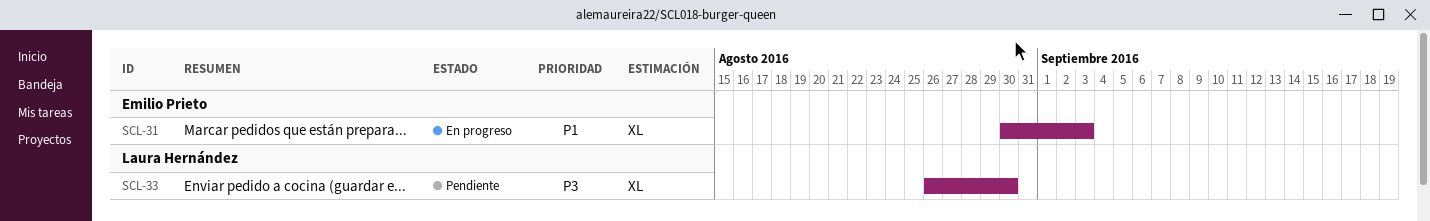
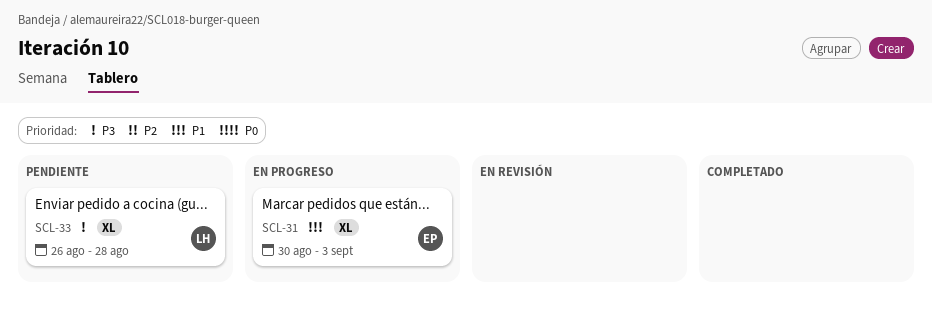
SCL-33, due: Aug 30 -> Aug 28

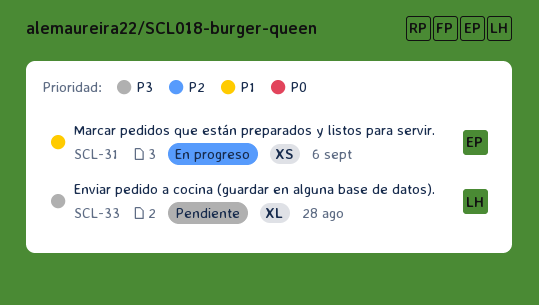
SCL-31, estimate: XL -> XS
SCL-31, due: Sep 3 -> Sep 6

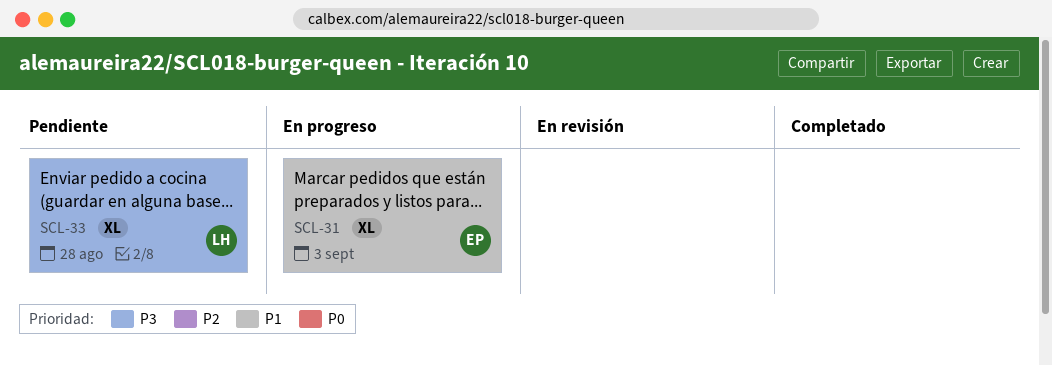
SCL-31, estimate: XS -> XL
SCL-31, due: Sep 6 -> Sep 3

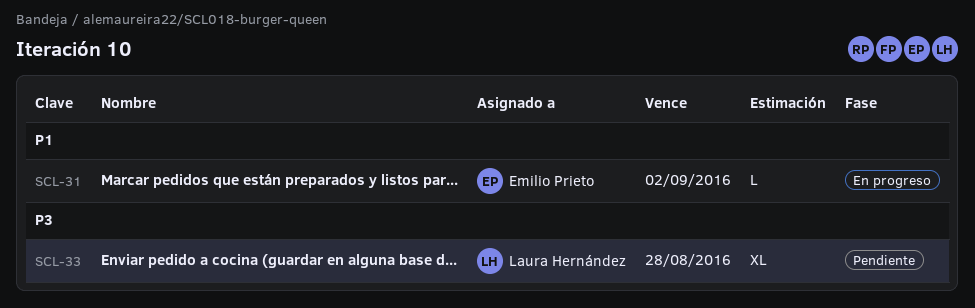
SCL-31, estimate: XL -> L
SCL-31, due: Sep 3 -> Sep 2

